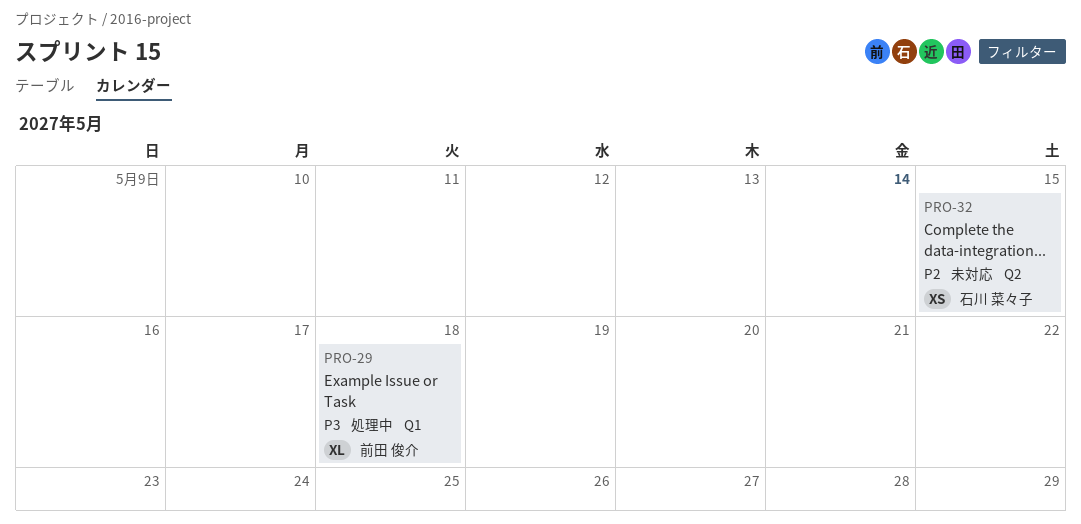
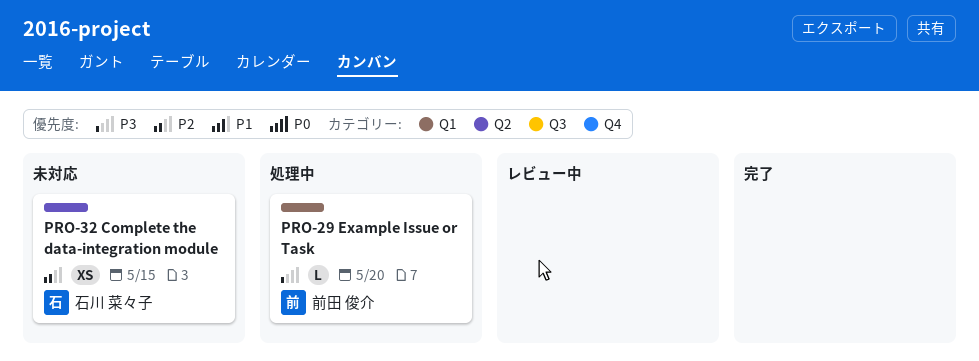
PRO-29, estimate: XL -> L
PRO-29, due: May 18 -> May 20

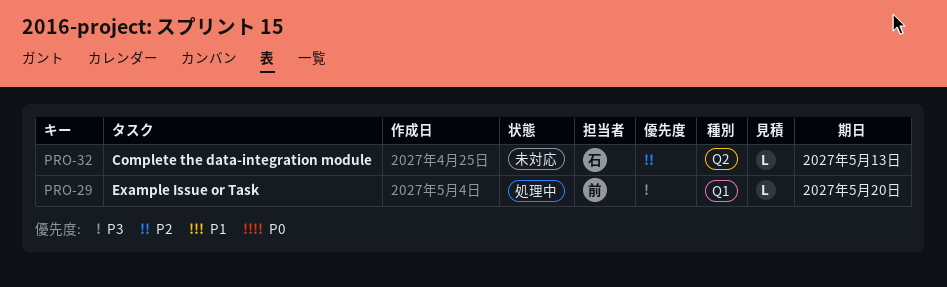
PRO-32, estimate: XS -> L
PRO-32, due: May 15 -> May 13

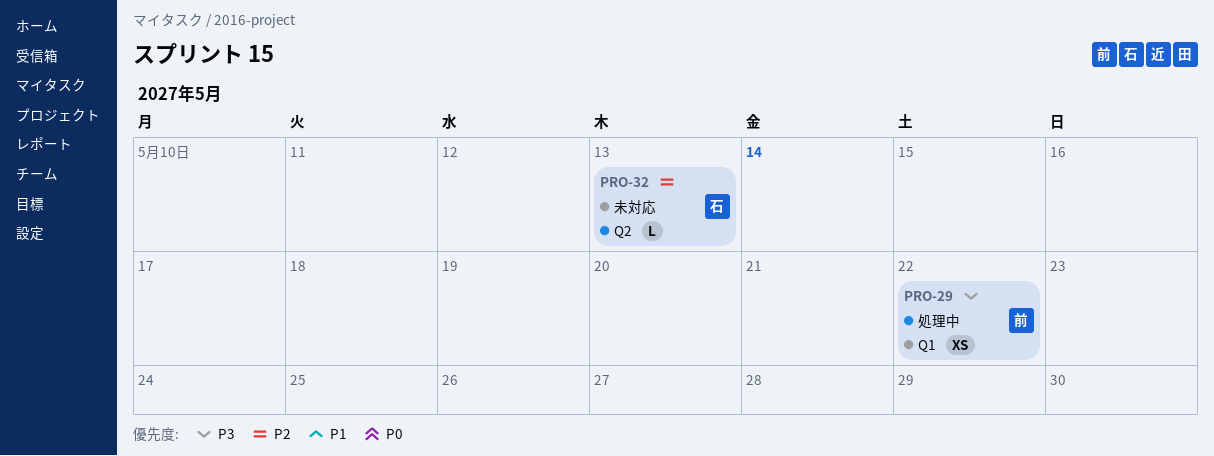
PRO-29, estimate: L -> XS
PRO-29, due: May 20 -> May 22

